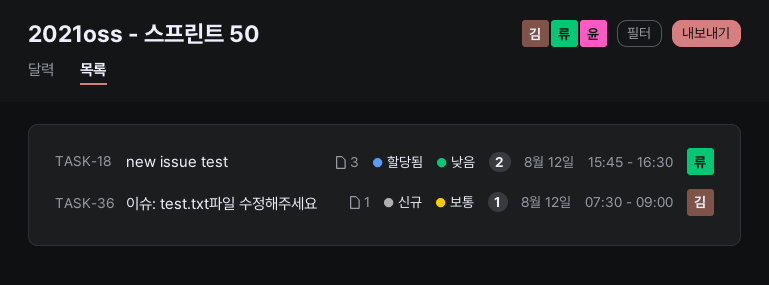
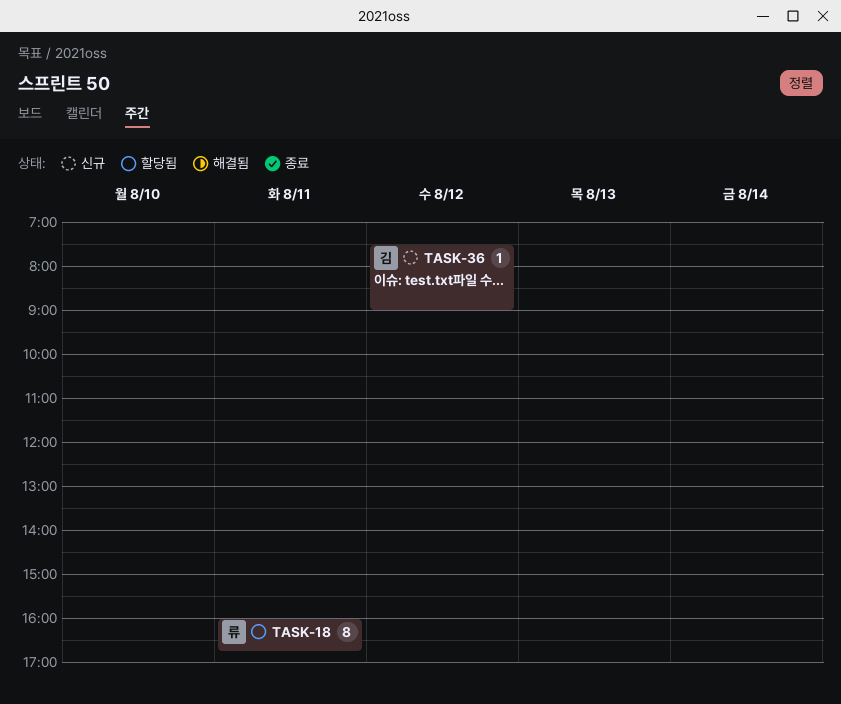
TASK-18, estimate: 2 -> 8
TASK-18, day: Aug 12 -> Aug 11
TASK-18, begins: 15:45 -> 16:00
TASK-18, ends: 16:30 -> 16:45

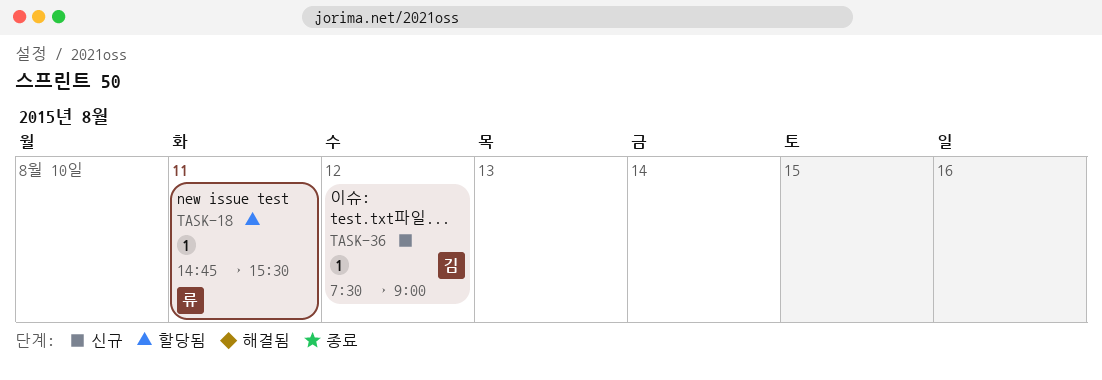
TASK-18, estimate: 8 -> 1
TASK-18, begins: 16:00 -> 14:45
TASK-18, ends: 16:45 -> 15:30

